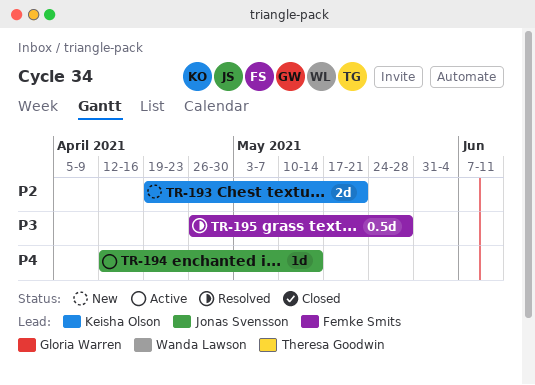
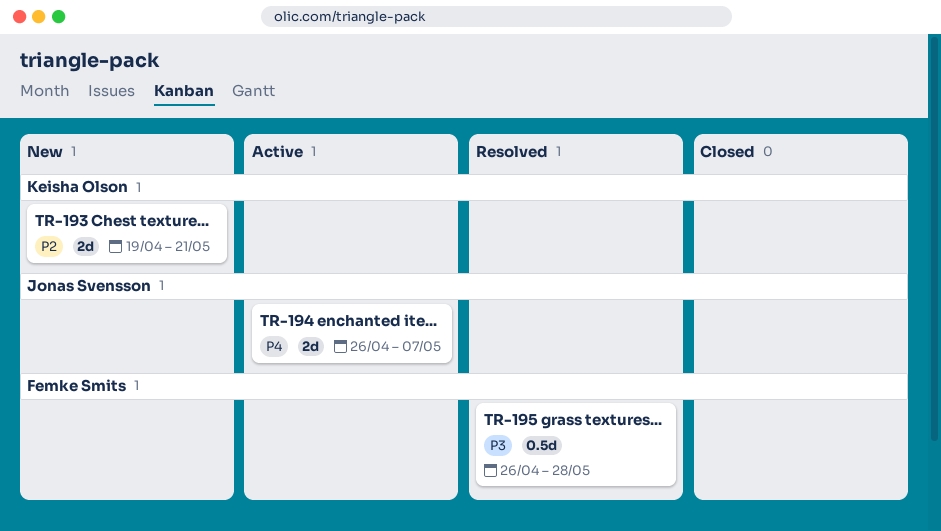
TR-194, estimate: 1d -> 2d
TR-194, start: Apr 12 -> Apr 26
TR-194, due: May 14 -> May 7

